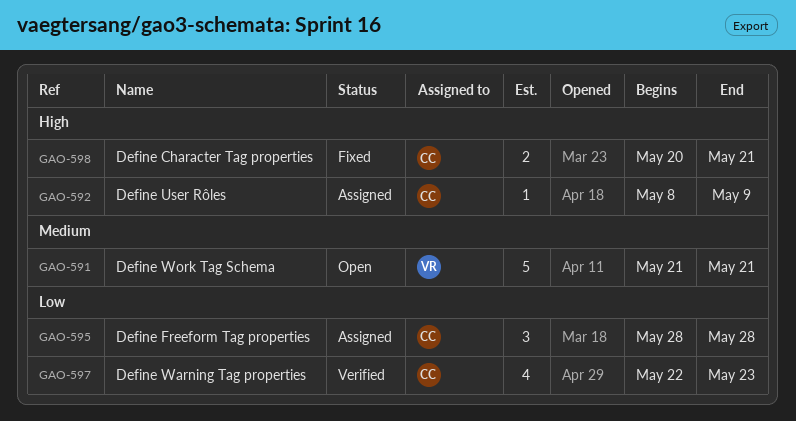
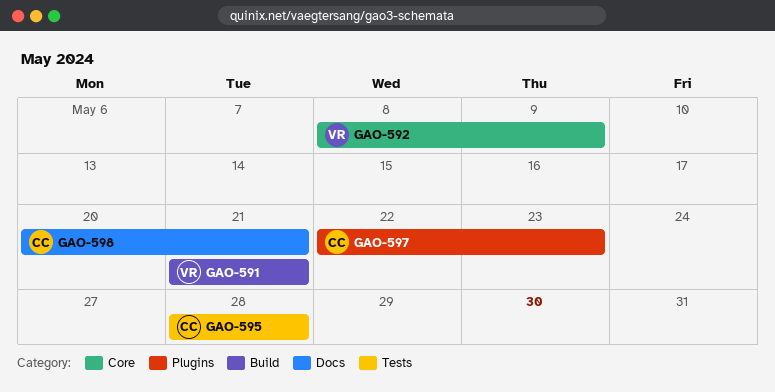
GAO-592, owner: CC -> VR

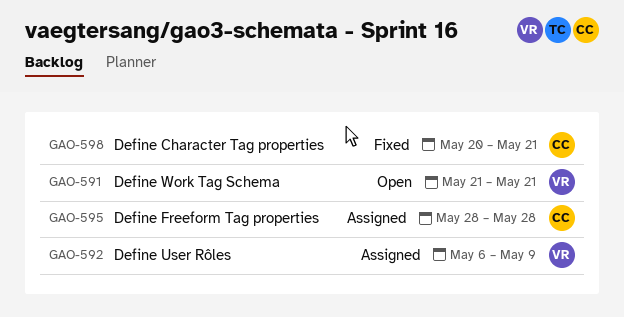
GAO-592, start: May 8 -> May 6
GAO-597: present -> none

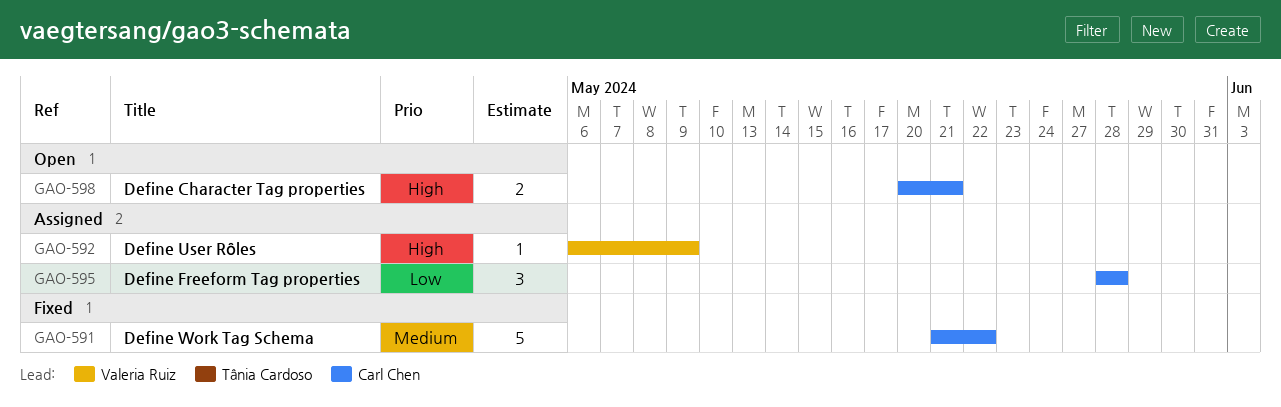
GAO-591, status: Open -> Fixed
GAO-591, owner: Valeria Ruiz -> Carl Chen
GAO-591, due: May 21 -> May 22
GAO-598, status: Fixed -> Open

